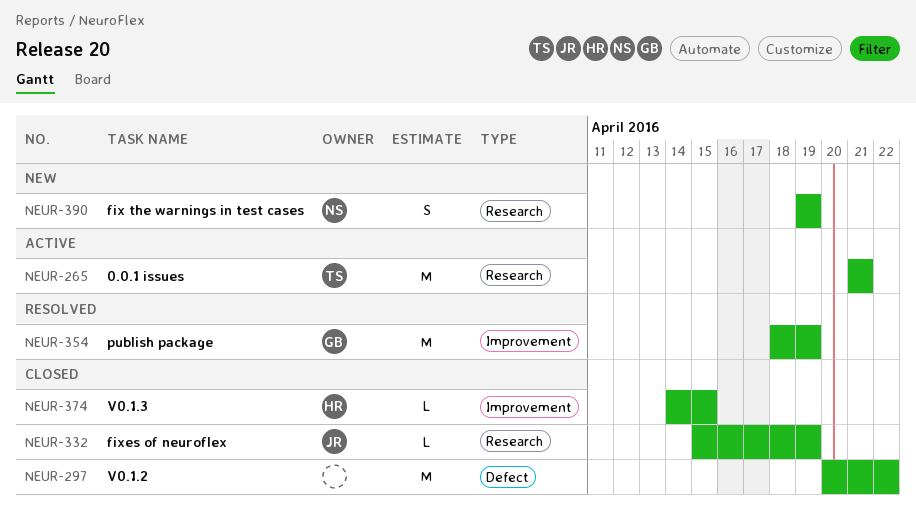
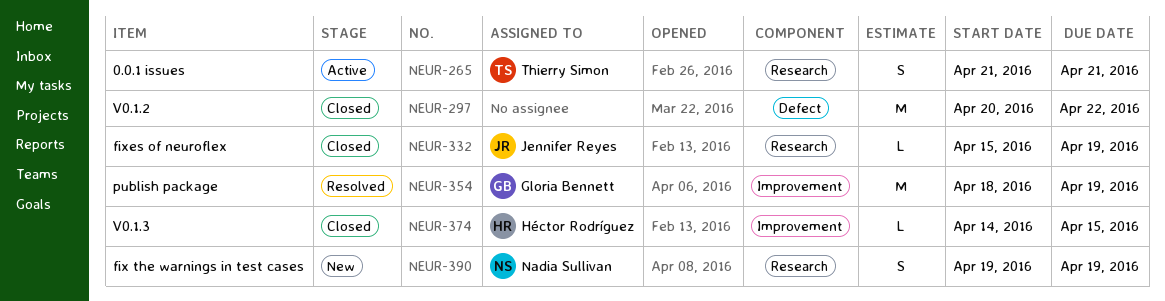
NEUR-265, estimate: M -> S

